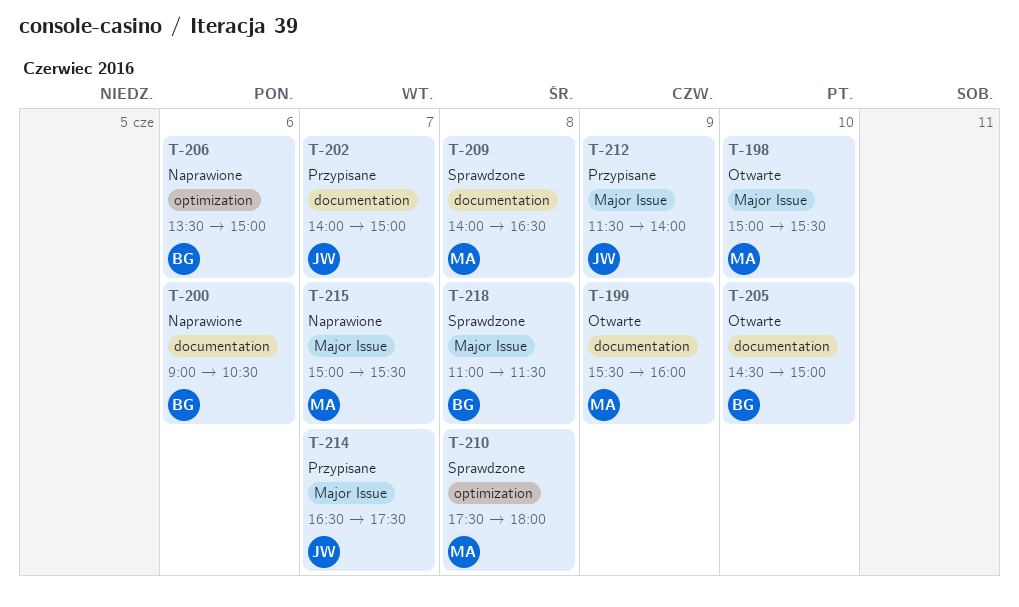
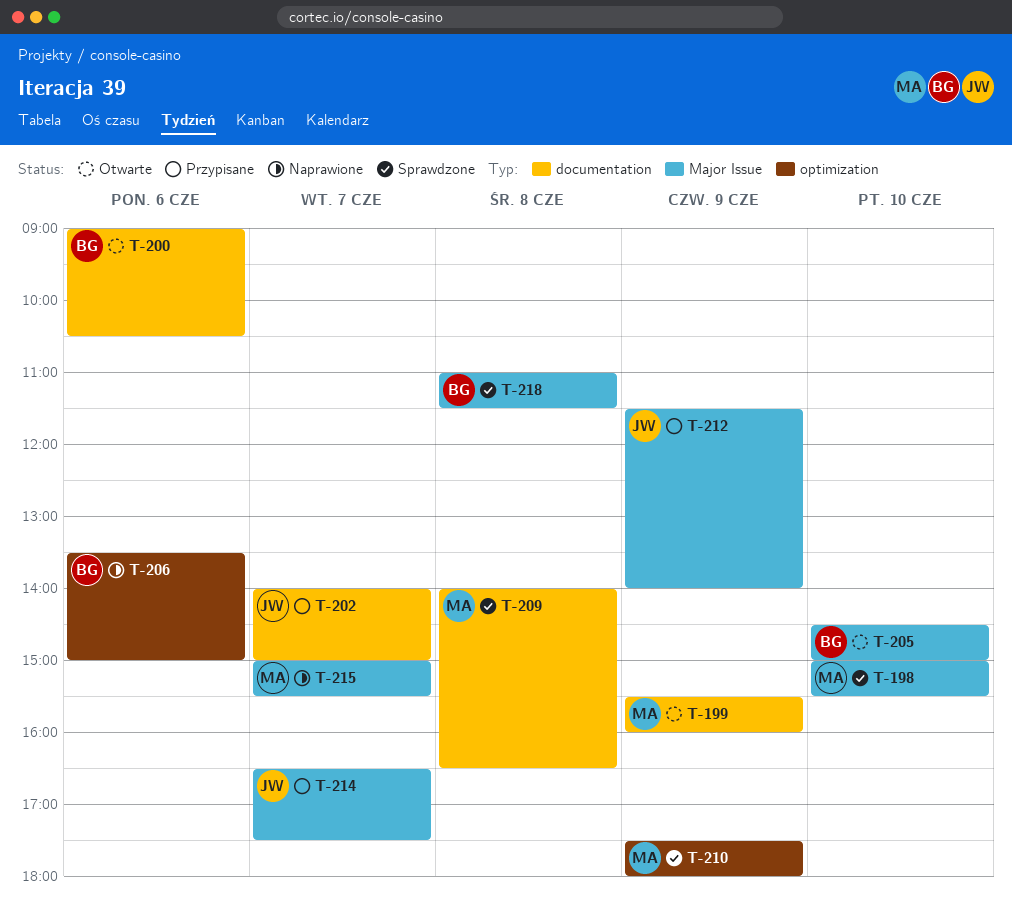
T-198, status: Otwarte -> Sprawdzone
T-200, status: Naprawione -> Otwarte
T-205, label: documentation -> Major Issue
T-210, day: Jun 8 -> Jun 9

